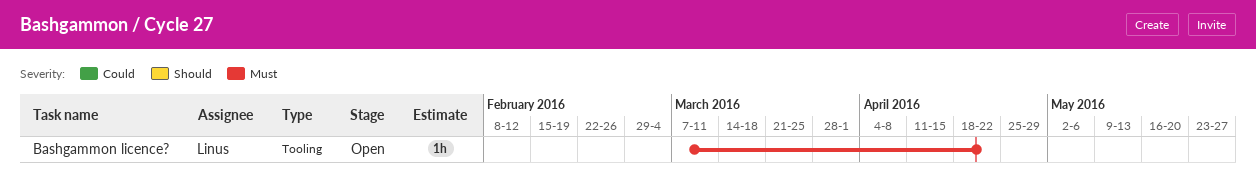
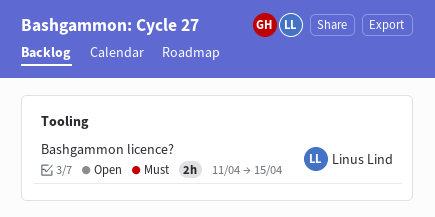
Bashgammon licence?, estimate: 1h -> 2h
Bashgammon licence?, start: Mar 7 -> Apr 11
Bashgammon licence?, due: Apr 22 -> Apr 15

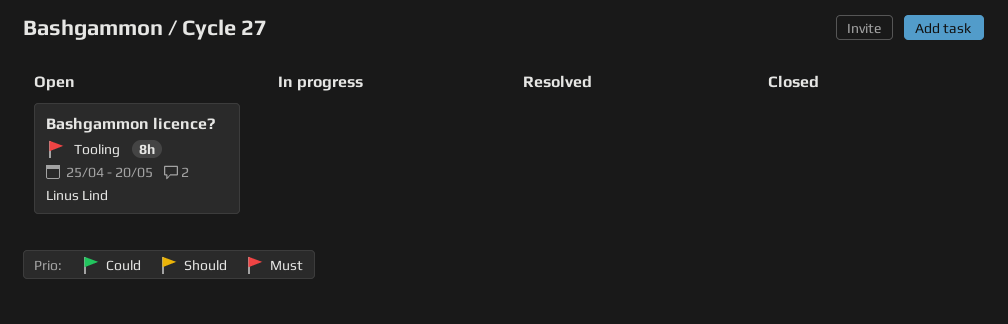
Bashgammon licence?, estimate: 2h -> 8h
Bashgammon licence?, start: Apr 11 -> Apr 25
Bashgammon licence?, due: Apr 15 -> May 20

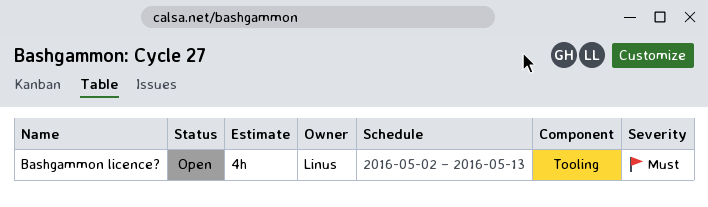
Bashgammon licence?, estimate: 8h -> 4h
Bashgammon licence?, start: Apr 25 -> May 2
Bashgammon licence?, due: May 20 -> May 13

